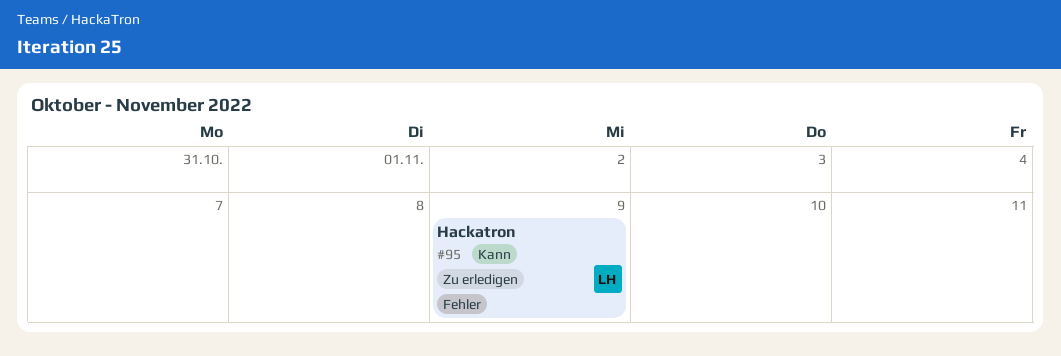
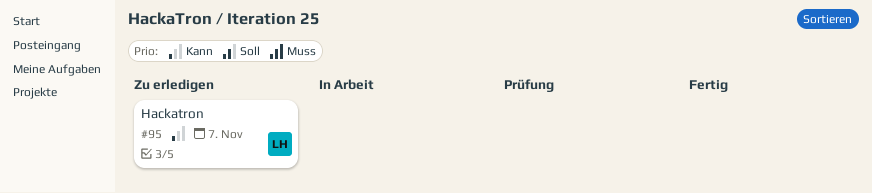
#95, due: Nov 9 -> Nov 7

